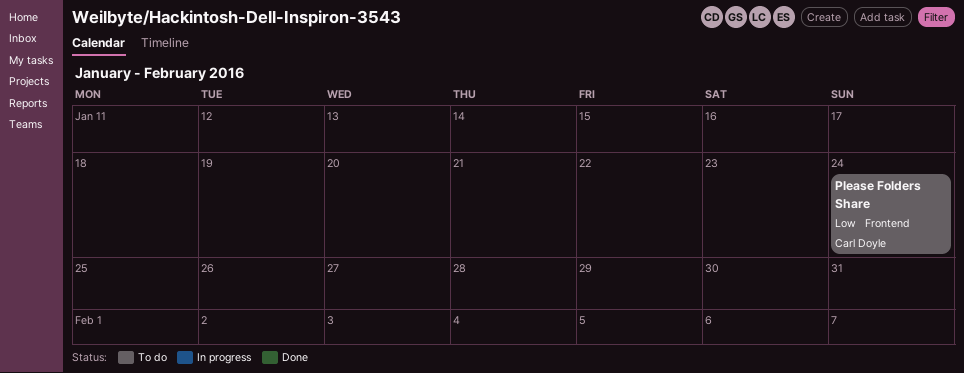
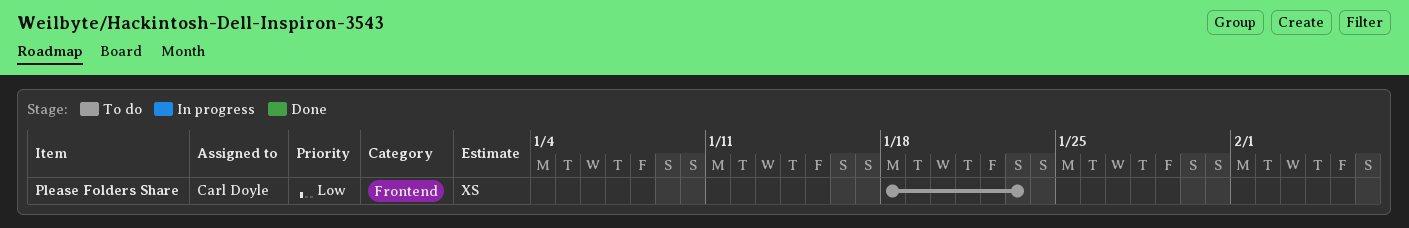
Please Folders Share, due: Jan 24 -> Jan 23

